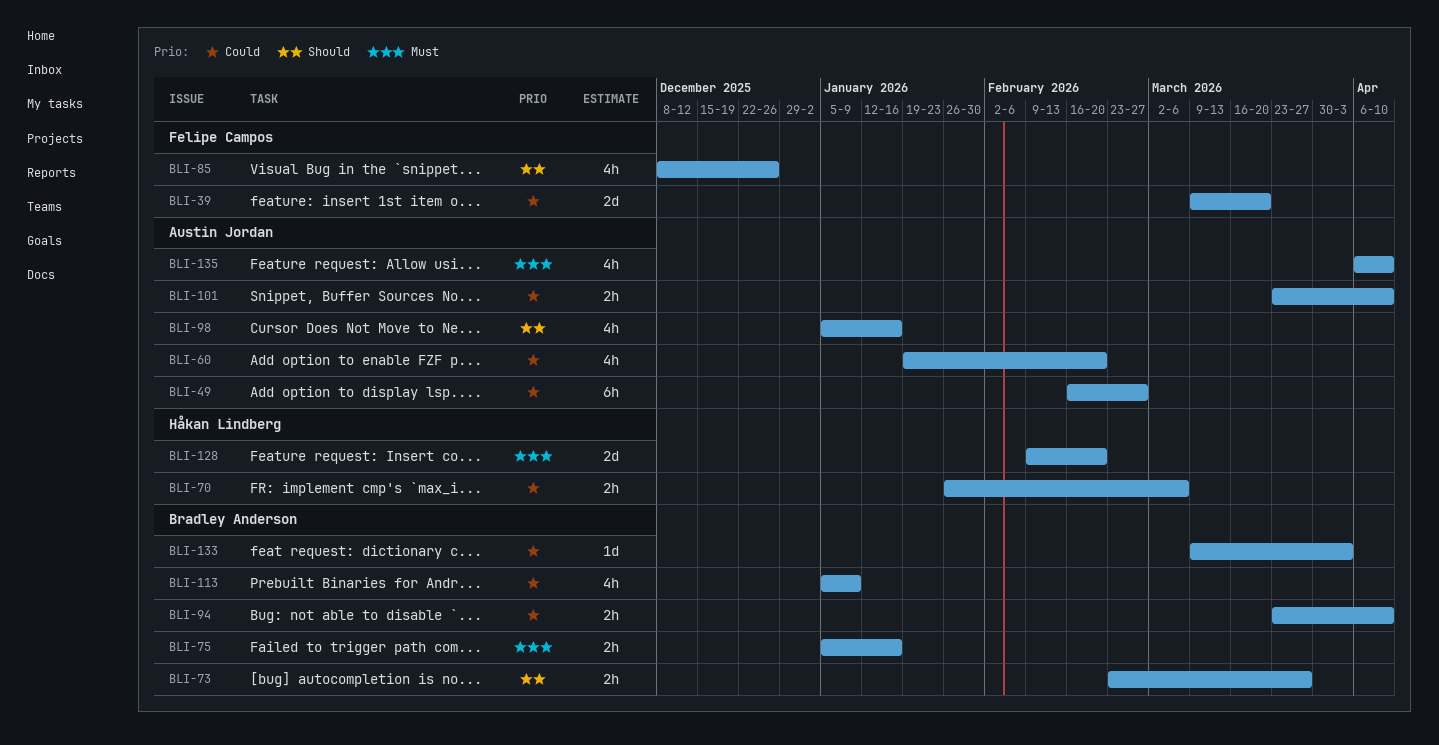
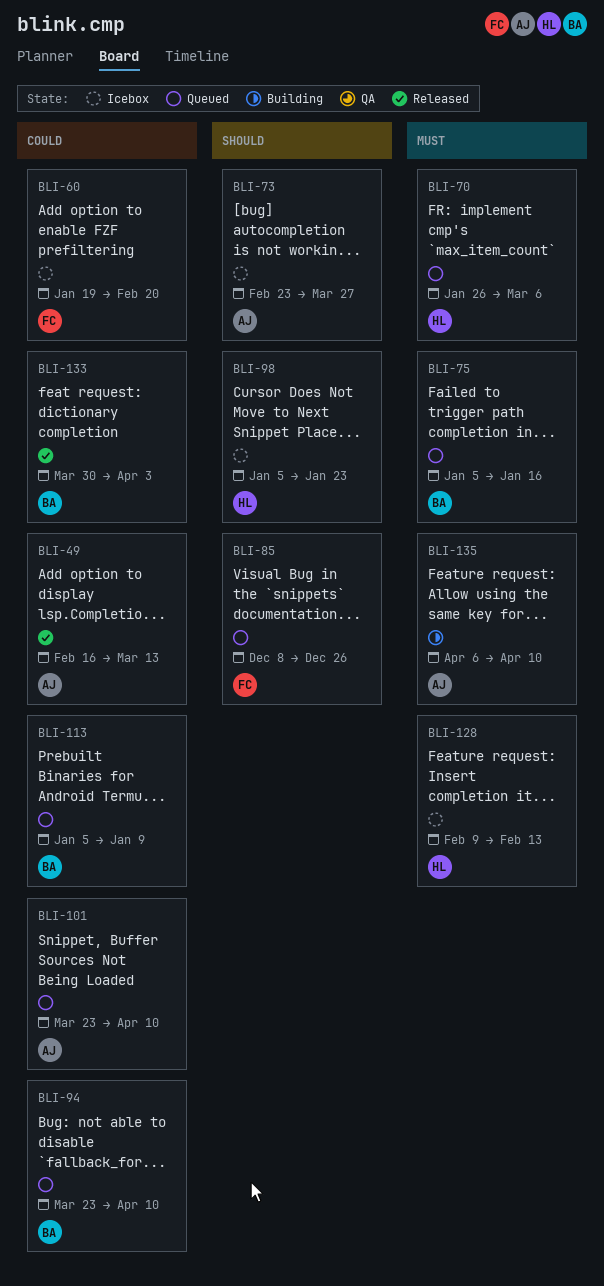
BLI-39: present -> none
BLI-49, due: Feb 27 -> Mar 13
BLI-60, owner: Austin Jordan -> Felipe Campos
BLI-70, priority: Could -> Must
BLI-73, owner: Bradley Anderson -> Austin Jordan
BLI-98, owner: Austin Jordan -> Håkan Lindberg
BLI-98, due: Jan 16 -> Jan 23
BLI-128, due: Feb 20 -> Feb 13
BLI-133, start: Mar 9 -> Mar 30

